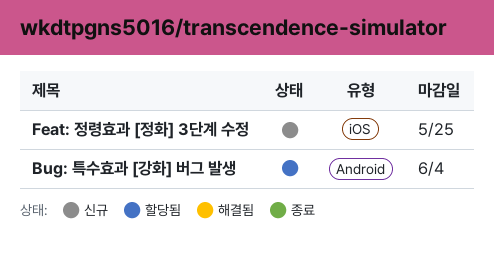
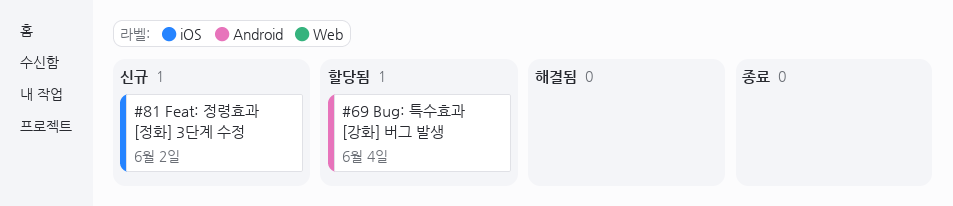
Feat: 정령효과 [정화] 3단계 수정, due: May 25 -> Jun 2

